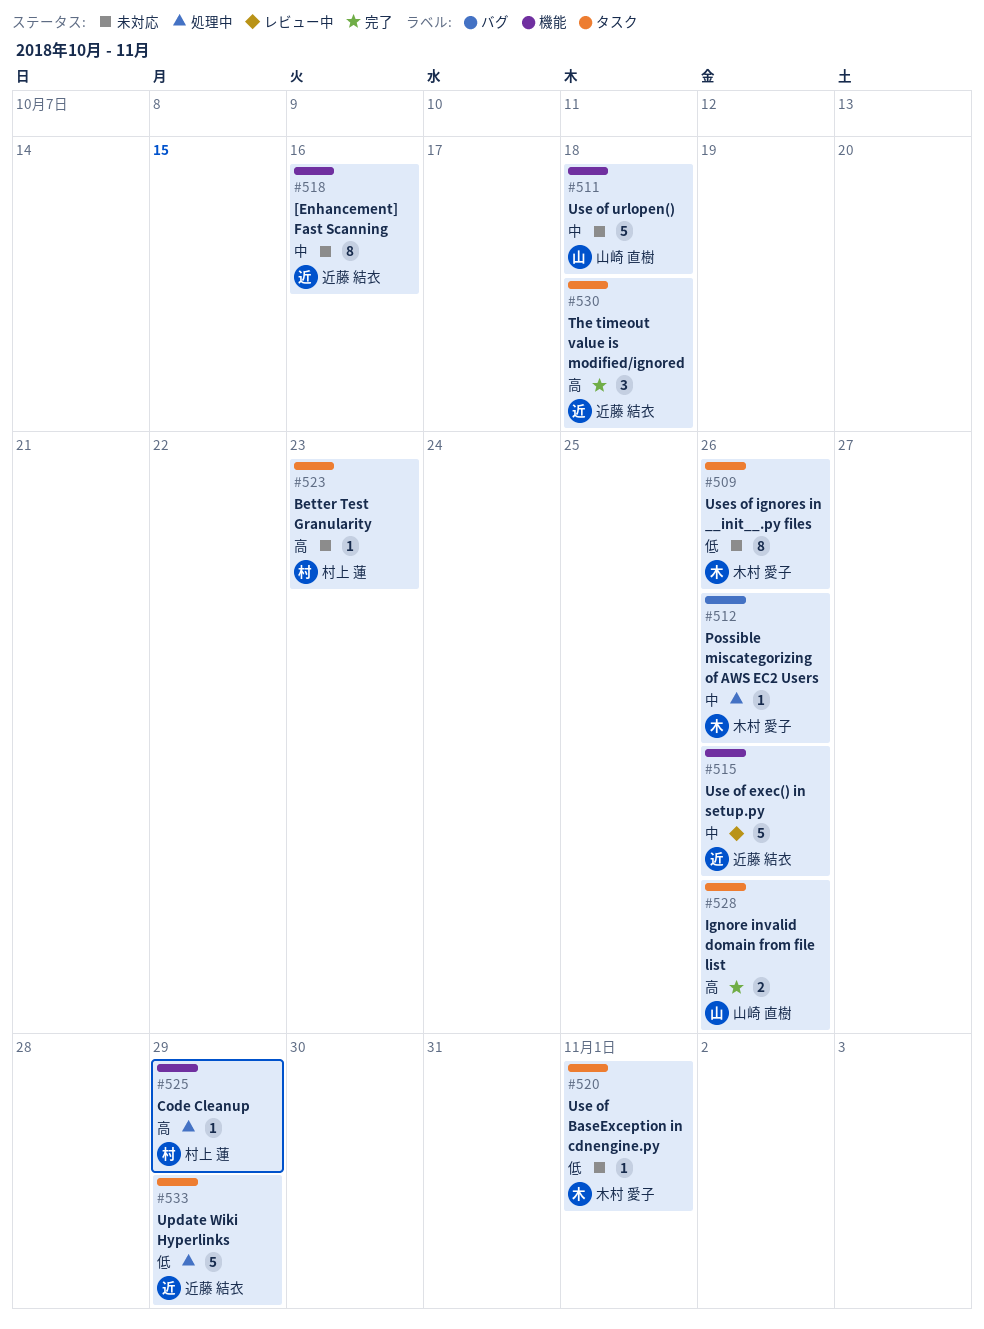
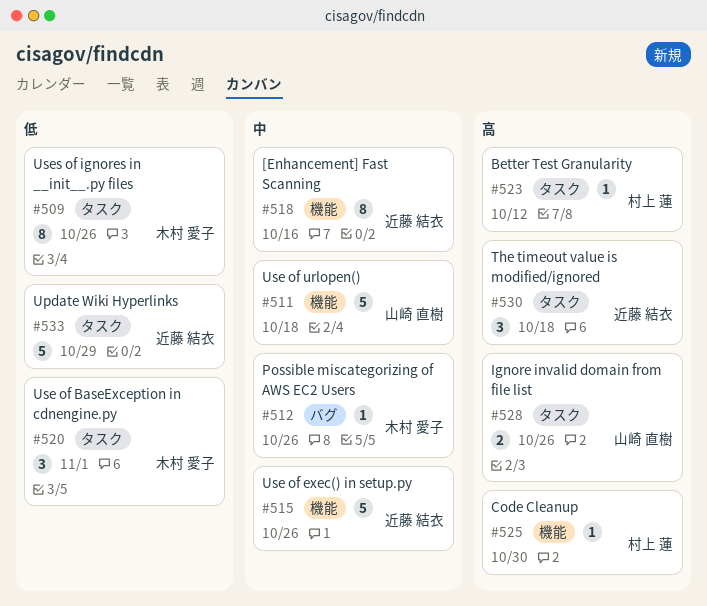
#520, estimate: 1 -> 3
#523, due: Oct 23 -> Oct 12
#525, due: Oct 29 -> Oct 30

